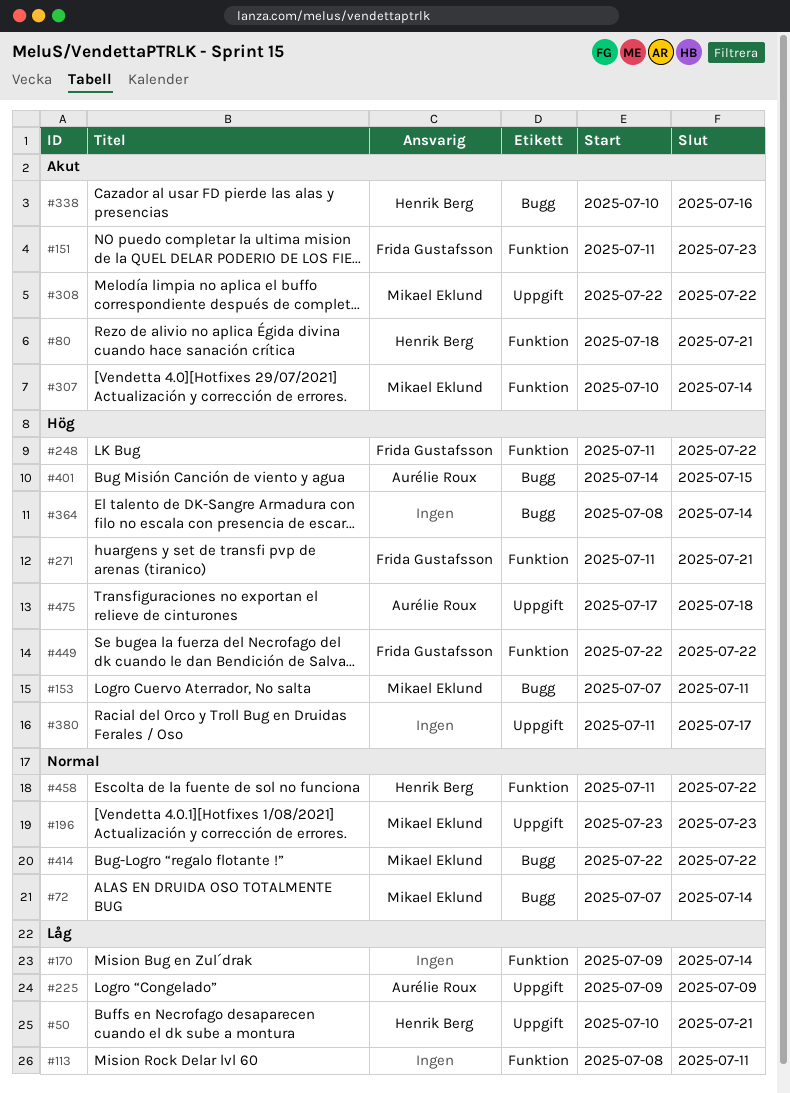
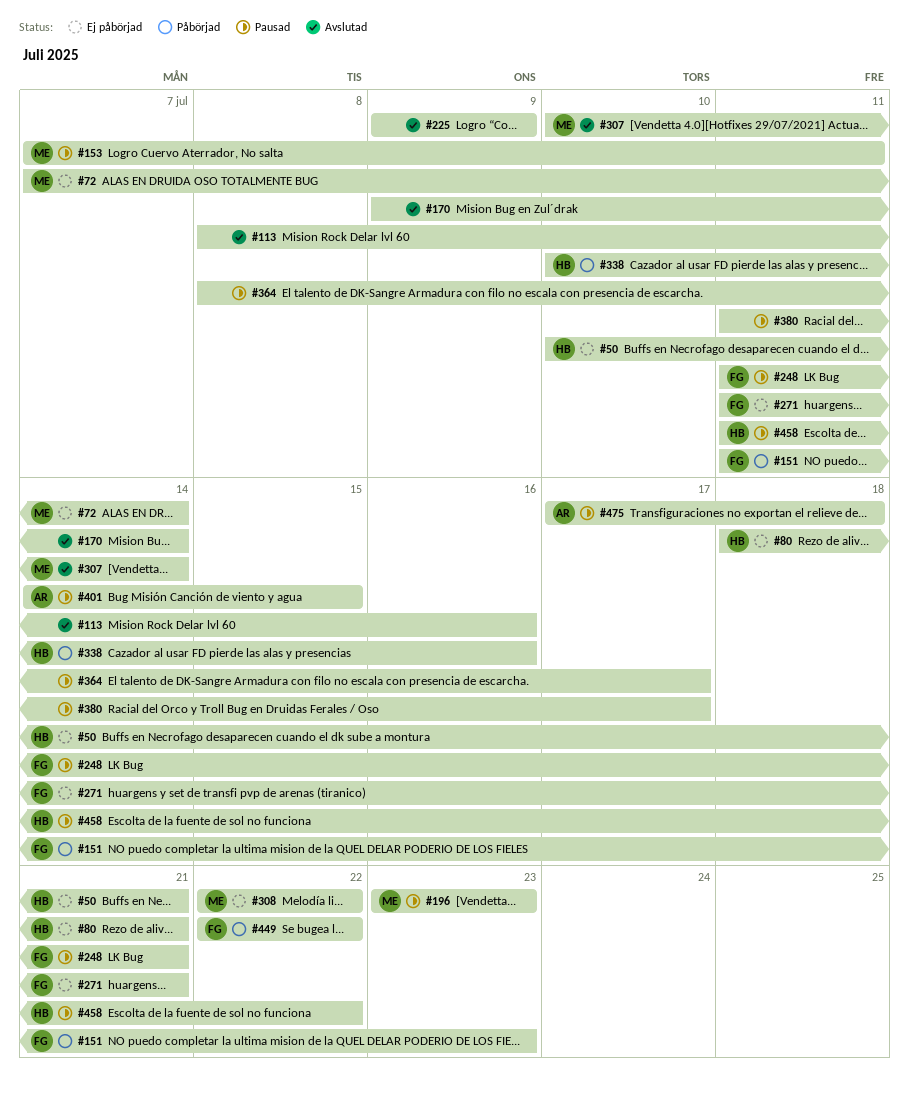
#113, due: Jul 11 -> Jul 16
#225, owner: Aurélie Roux -> none
#248, due: Jul 22 -> Jul 21
#364, due: Jul 14 -> Jul 17
#414: present -> none

